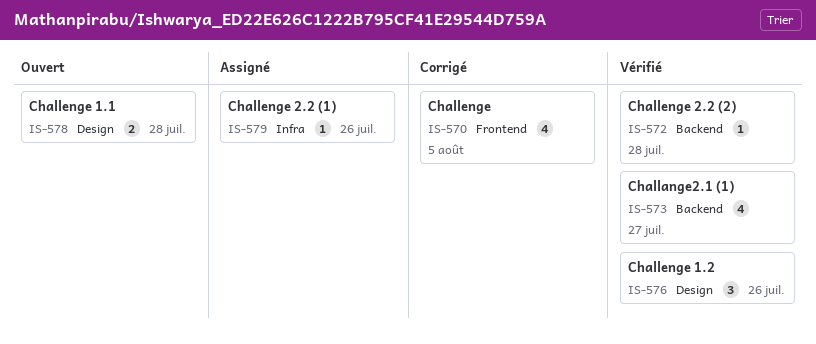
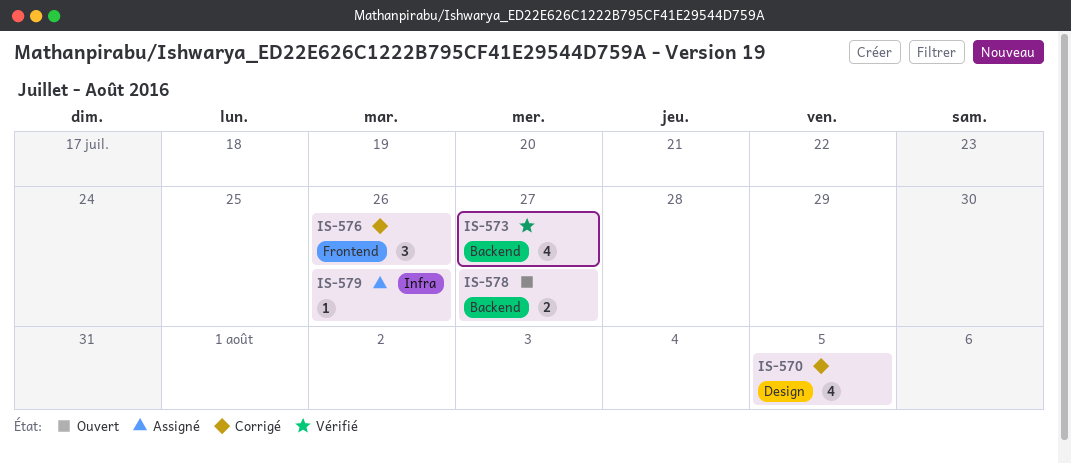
IS-570, label: Frontend -> Design
IS-572: present -> none
IS-576, status: Vérifié -> Corrigé
IS-576, label: Design -> Frontend
IS-578, label: Design -> Backend
IS-578, due: Jul 28 -> Jul 27

